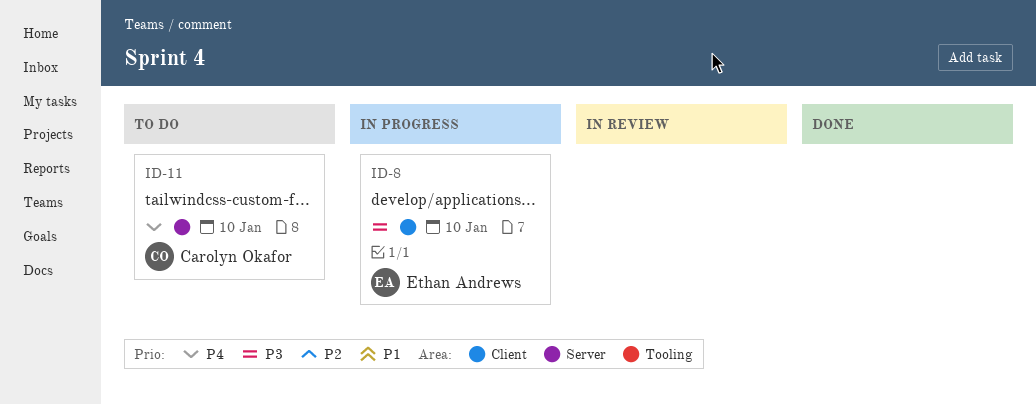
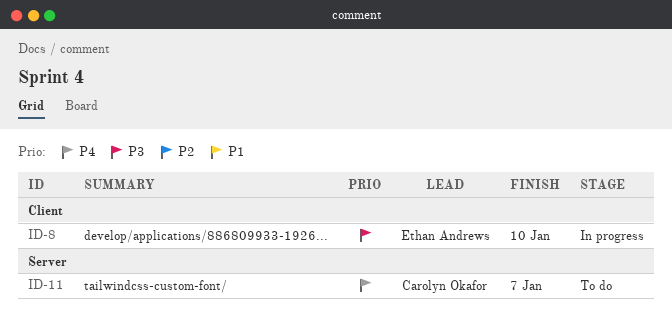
ID-11, due: Jan 10 -> Jan 7

